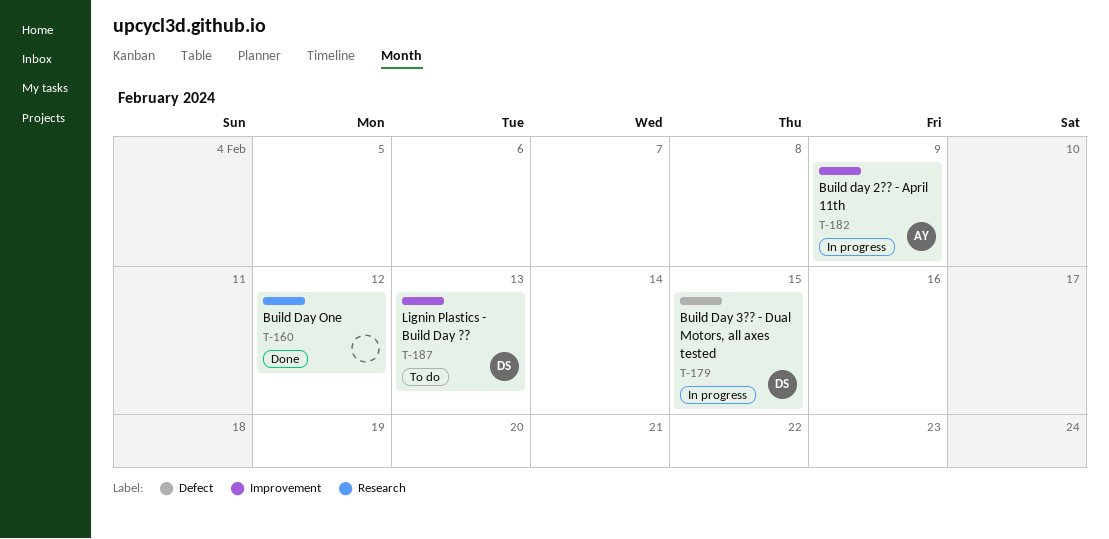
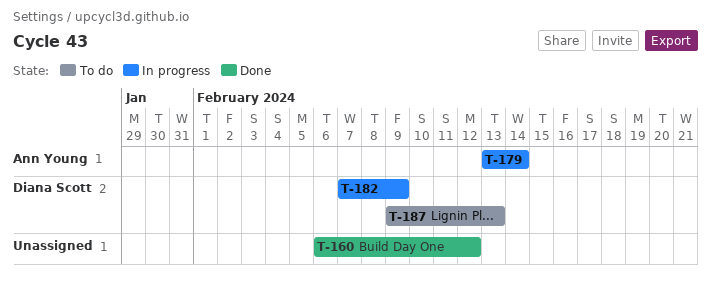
T-179, owner: Diana Scott -> Ann Young
T-179, due: Feb 15 -> Feb 14
T-182, owner: Ann Young -> Diana Scott

